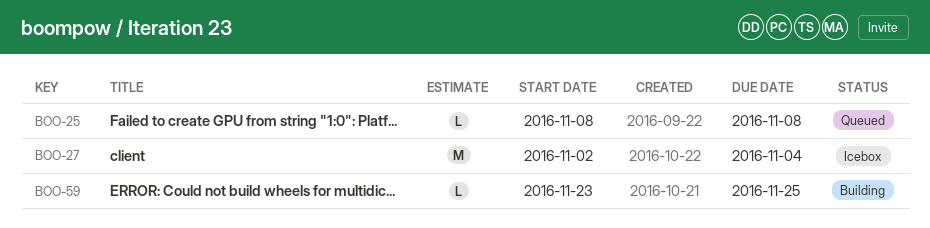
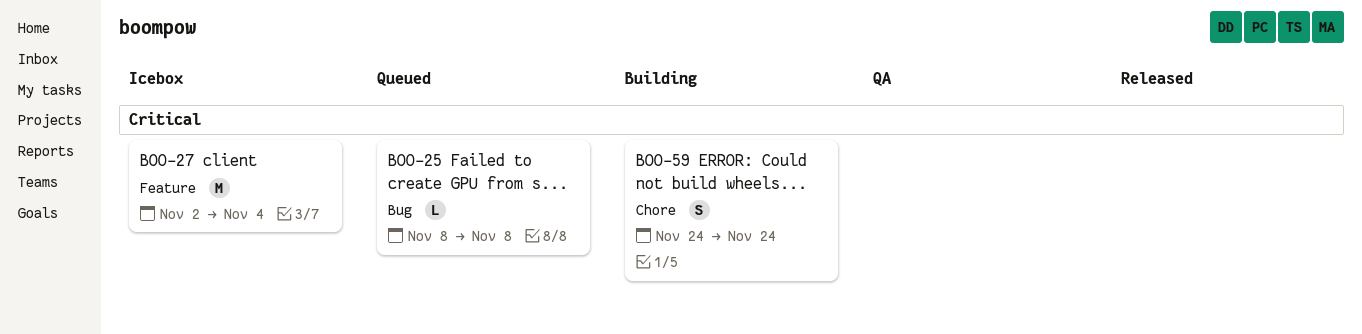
BOO-59, estimate: L -> S
BOO-59, start: Nov 23 -> Nov 24
BOO-59, due: Nov 25 -> Nov 24

